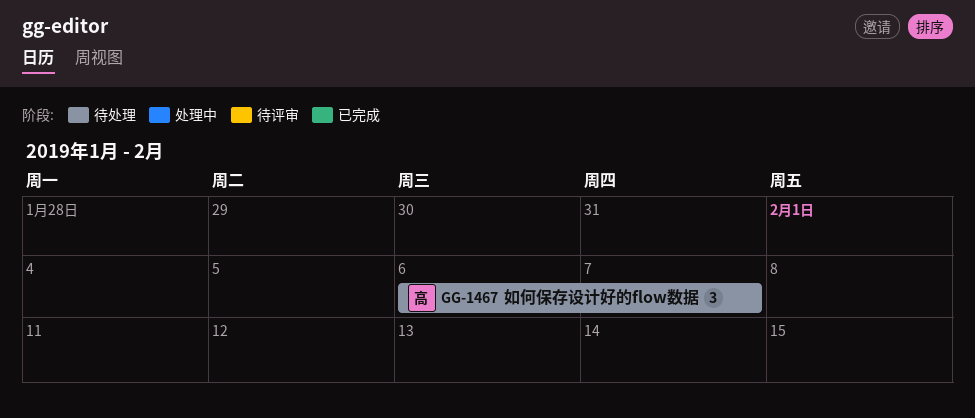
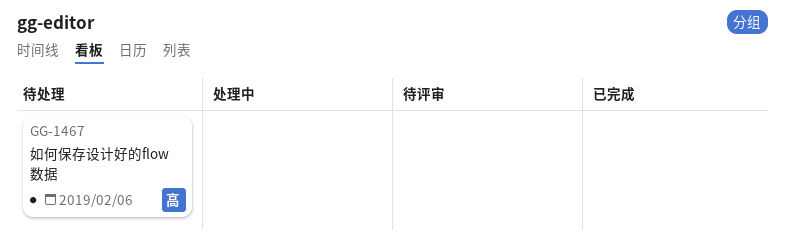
GG-1467, estimate: 3 -> 1
GG-1467, due: Feb 7 -> Feb 6

